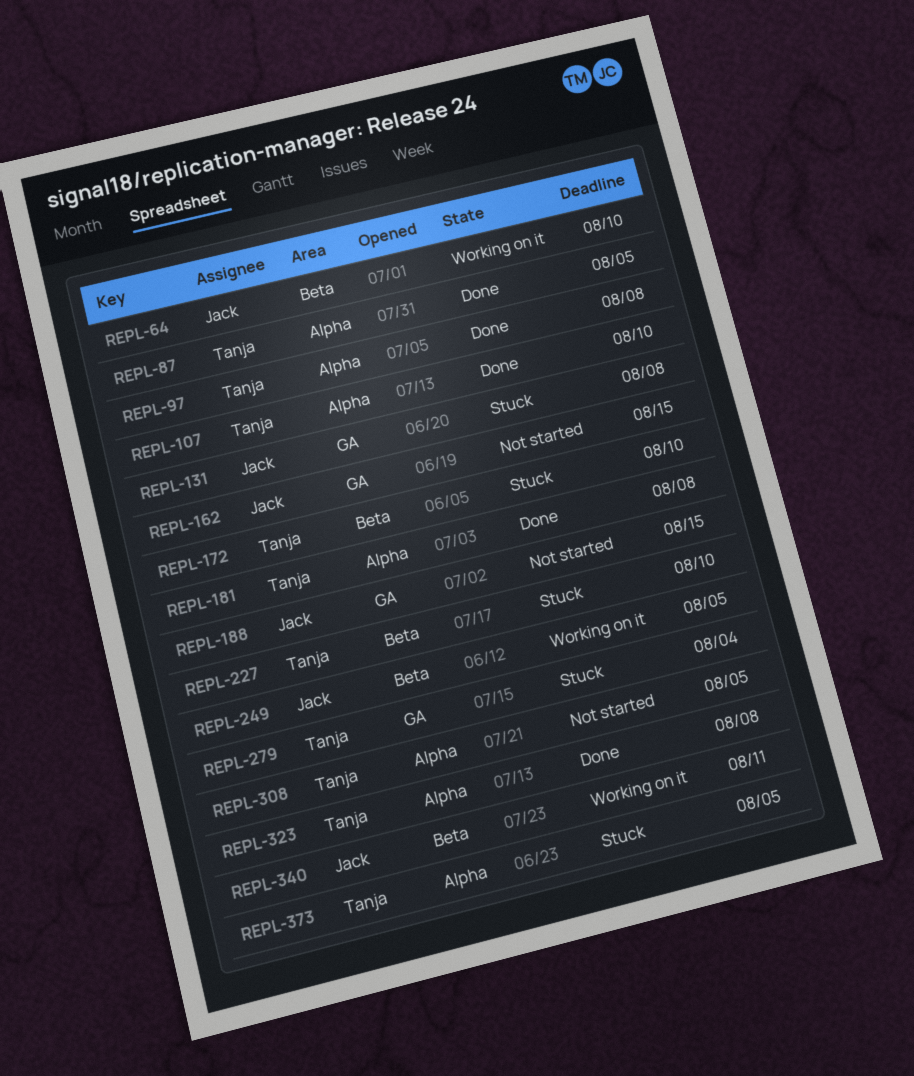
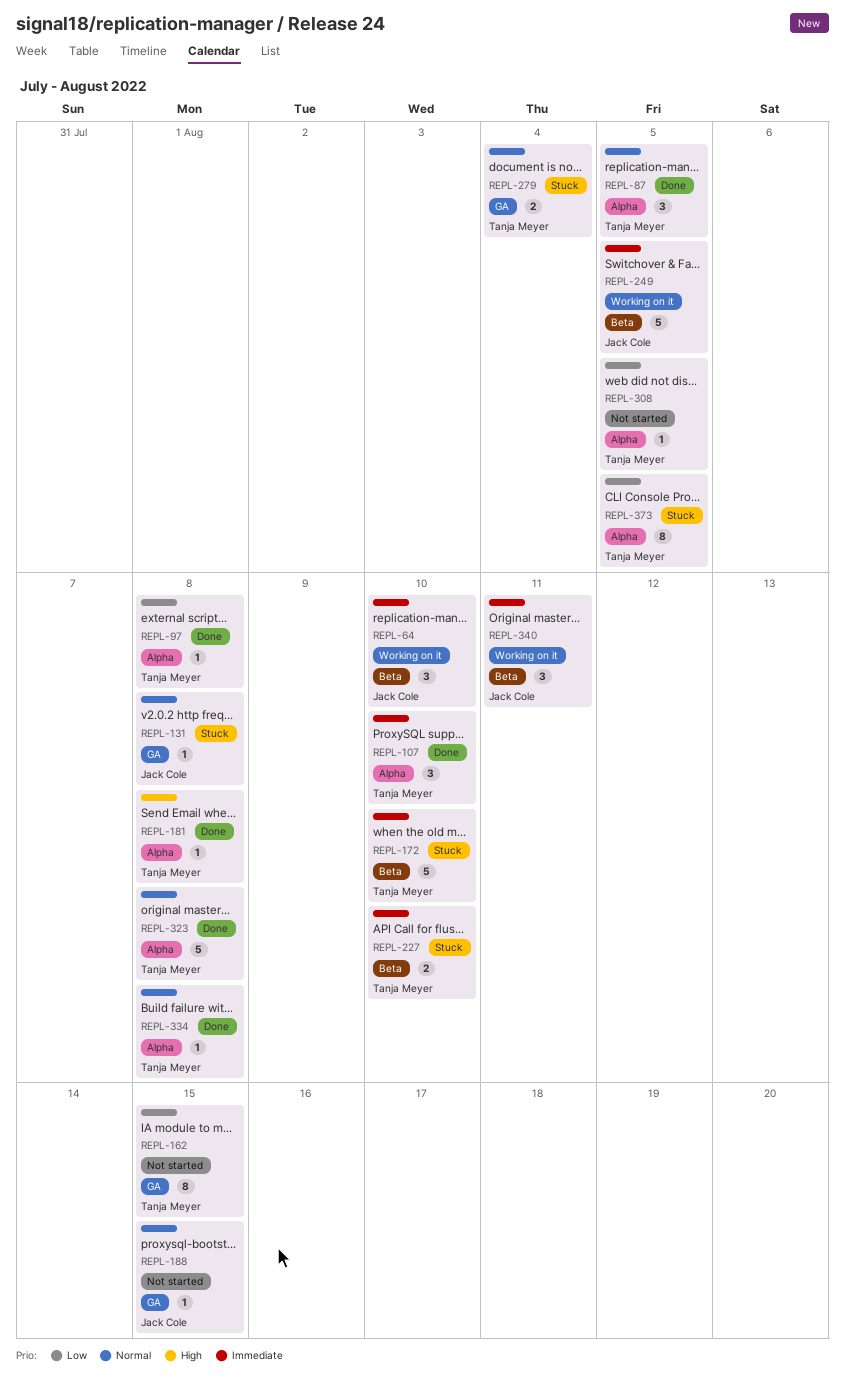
REPL-162, owner: Jack Cole -> Tanja Meyer
REPL-334: none -> present

